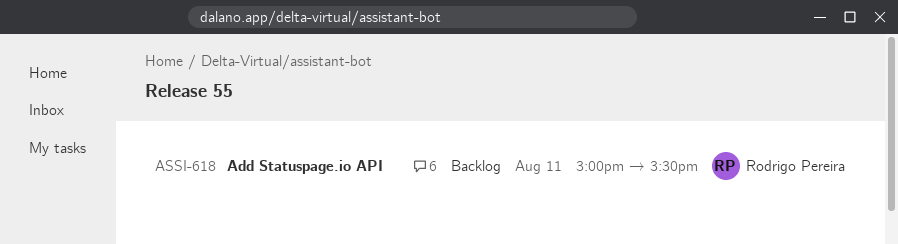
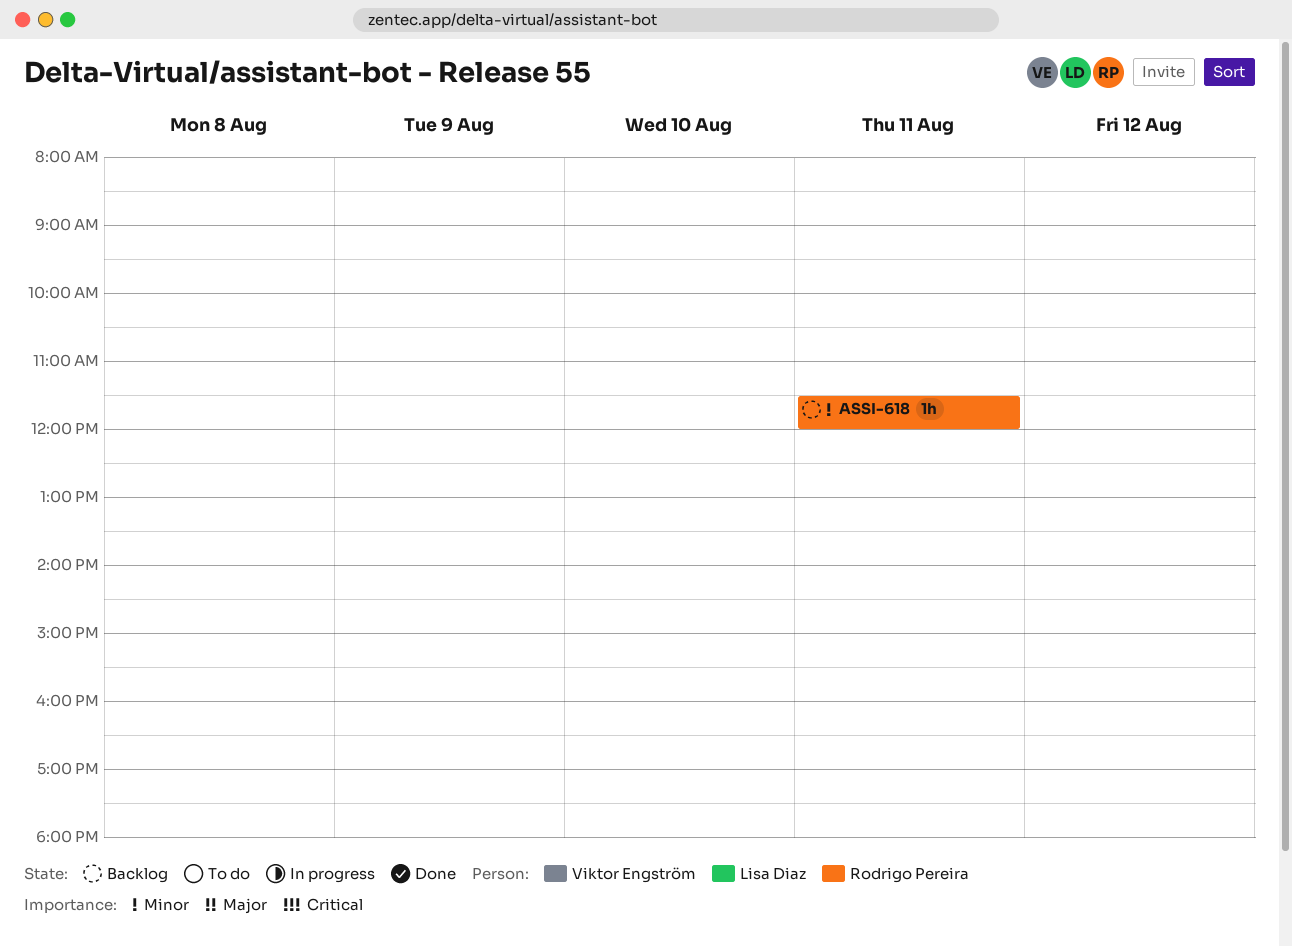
ASSI-618, begins: 15:00 -> 11:30
ASSI-618, ends: 15:30 -> 12:00

